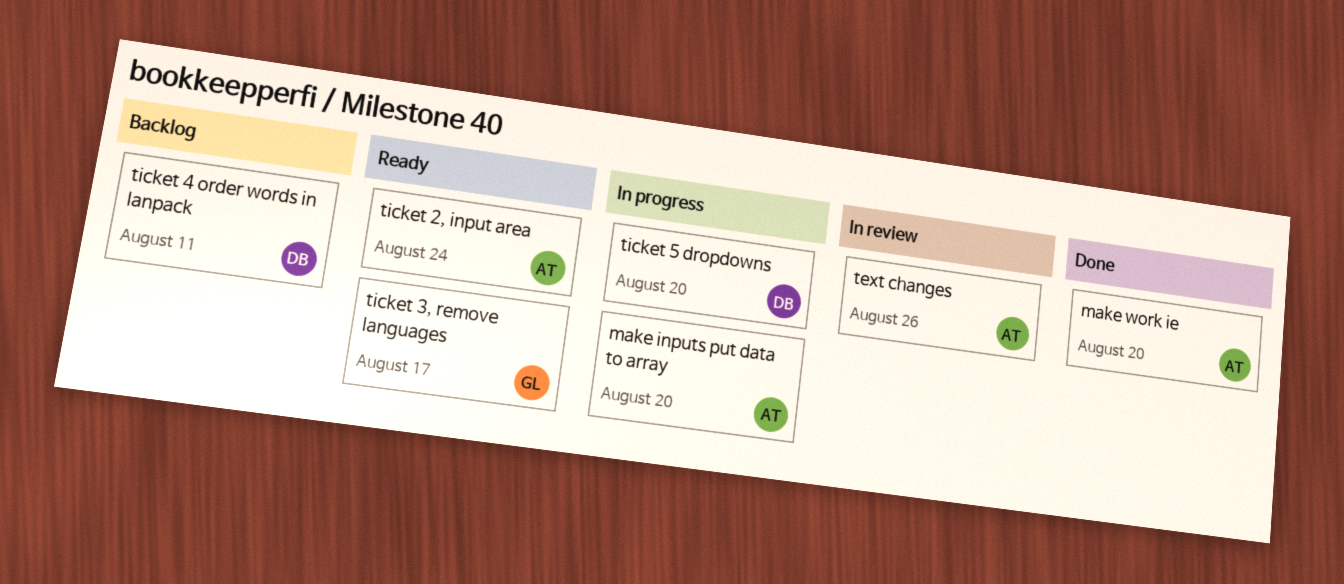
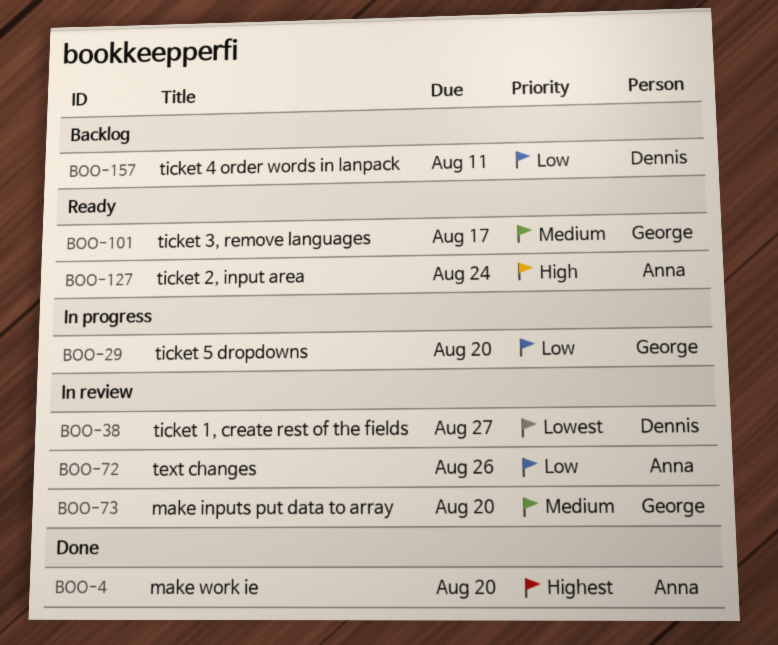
make inputs put data to array, status: In progress -> In review
make inputs put data to array, owner: Anna -> George
ticket 1, create rest of the fields: none -> present
ticket 5 dropdowns, owner: Dennis -> George

